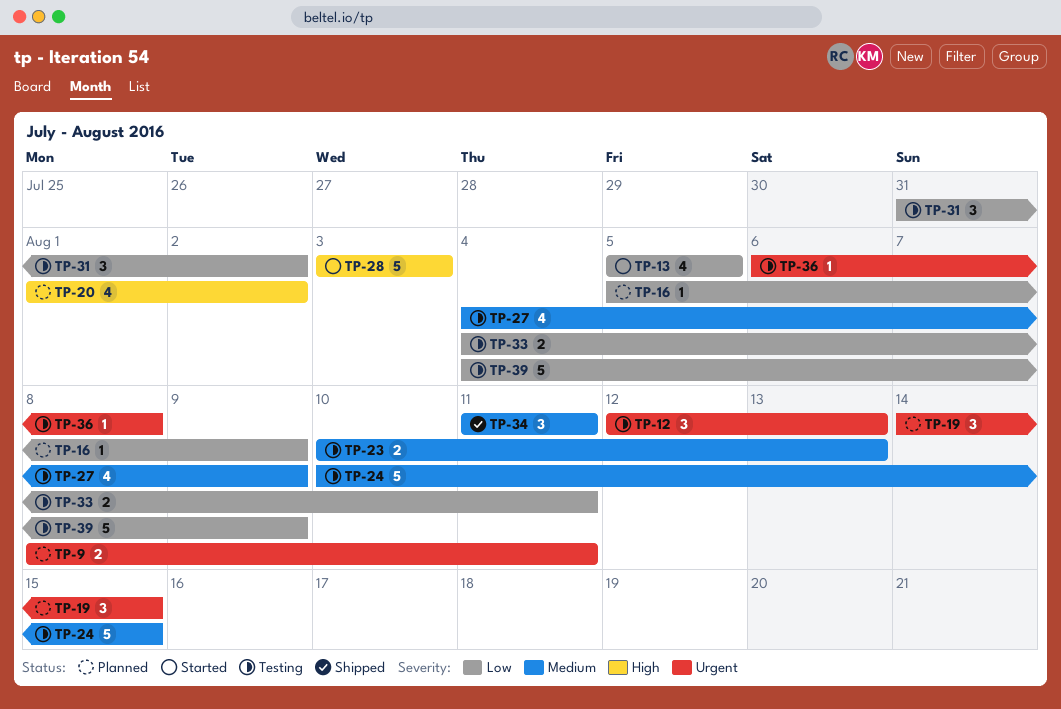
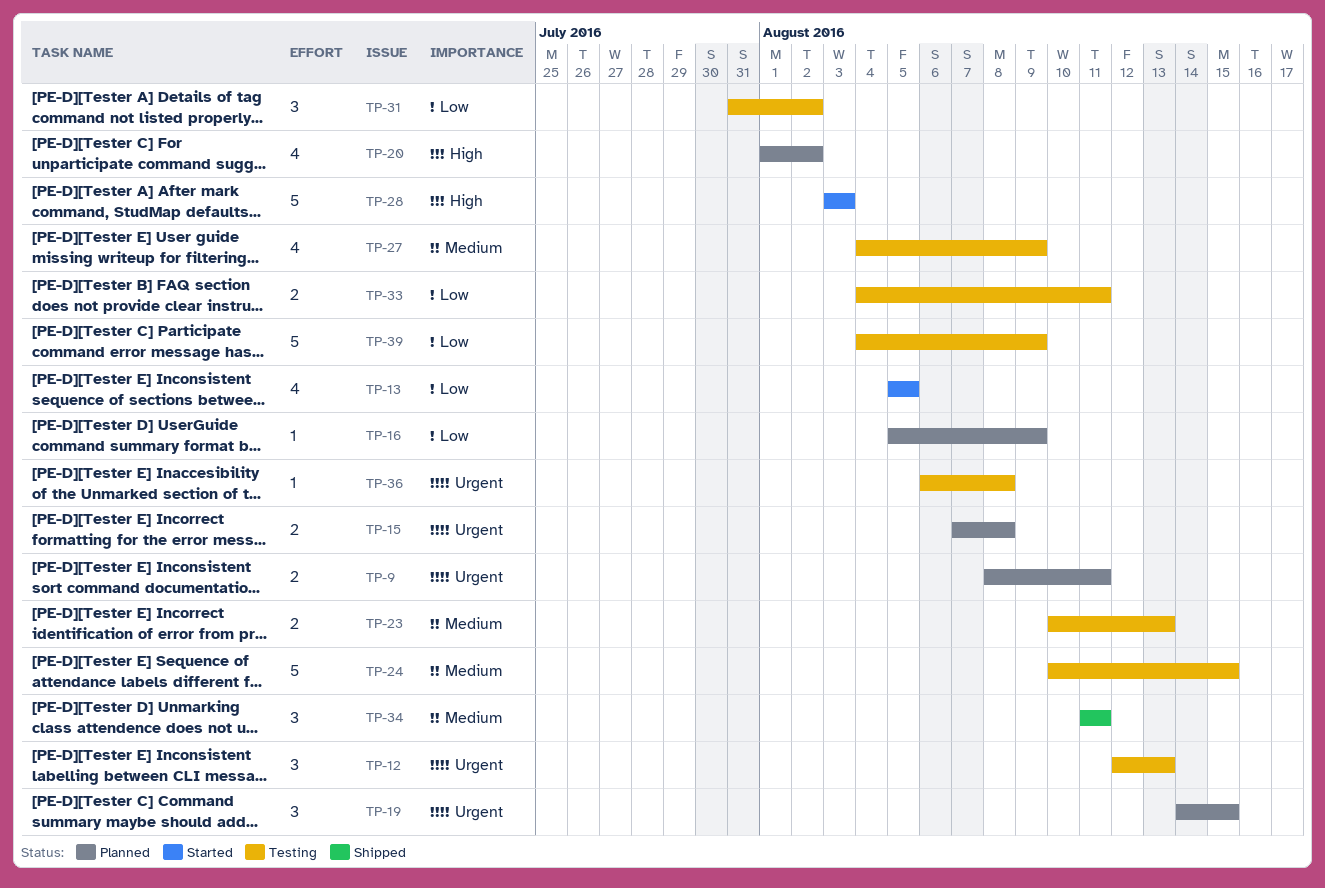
TP-15: none -> present

